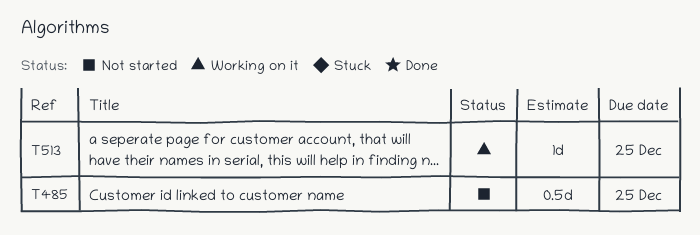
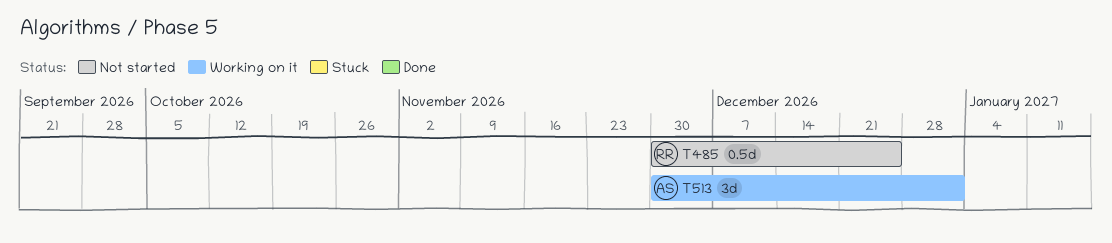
T513, estimate: 1d -> 3d
T513, due: Dec 25 -> Jan 1

